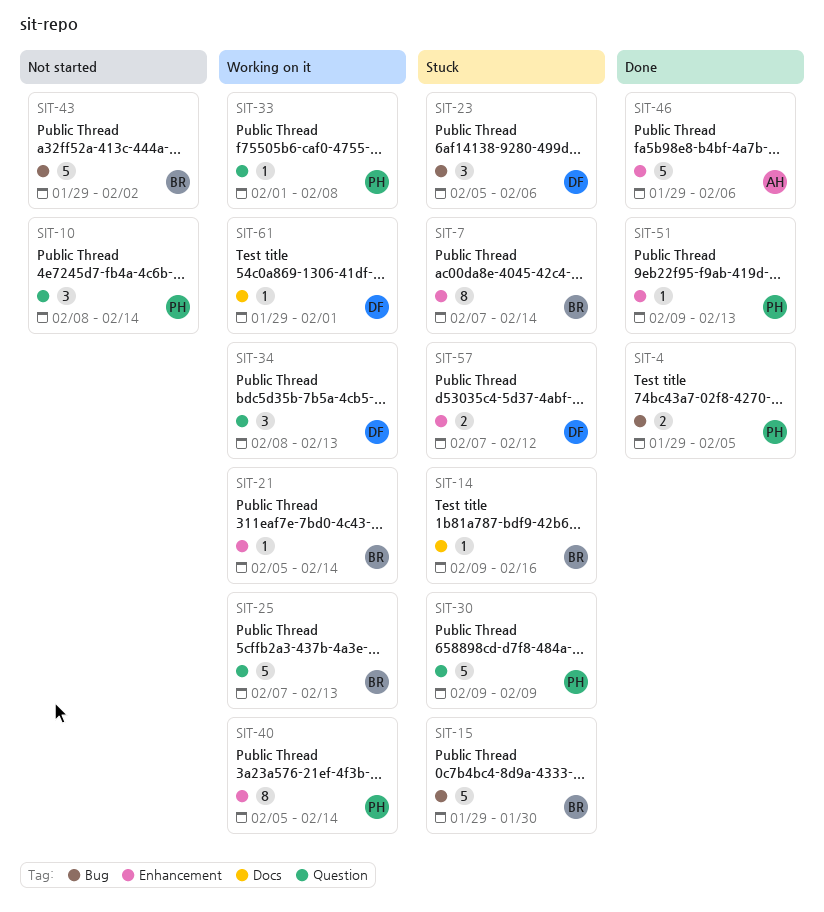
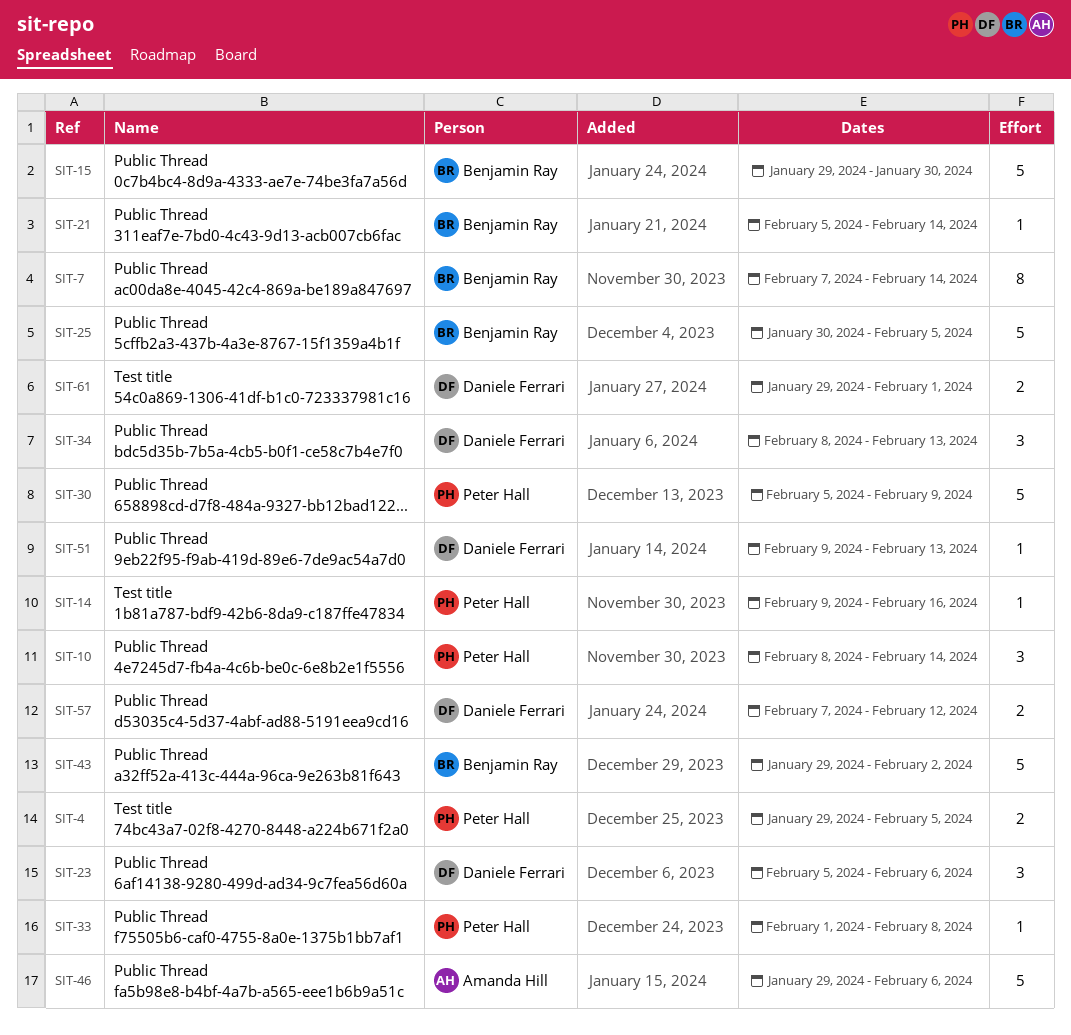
SIT-14, owner: Benjamin Ray -> Peter Hall
SIT-25, start: Feb 7 -> Jan 30
SIT-25, due: Feb 13 -> Feb 5
SIT-30, start: Feb 9 -> Feb 5
SIT-40: present -> none
SIT-51, owner: Peter Hall -> Daniele Ferrari
SIT-61, estimate: 1 -> 2

